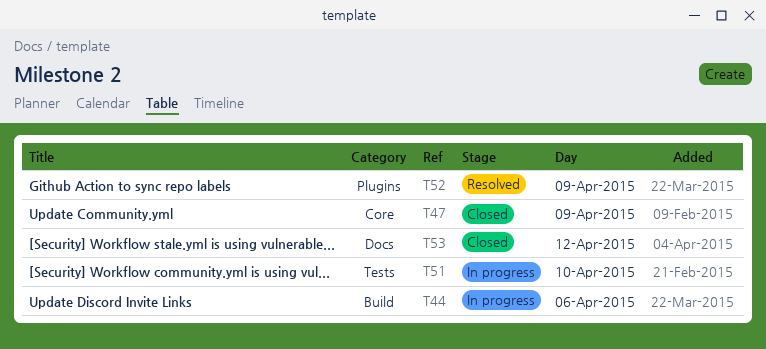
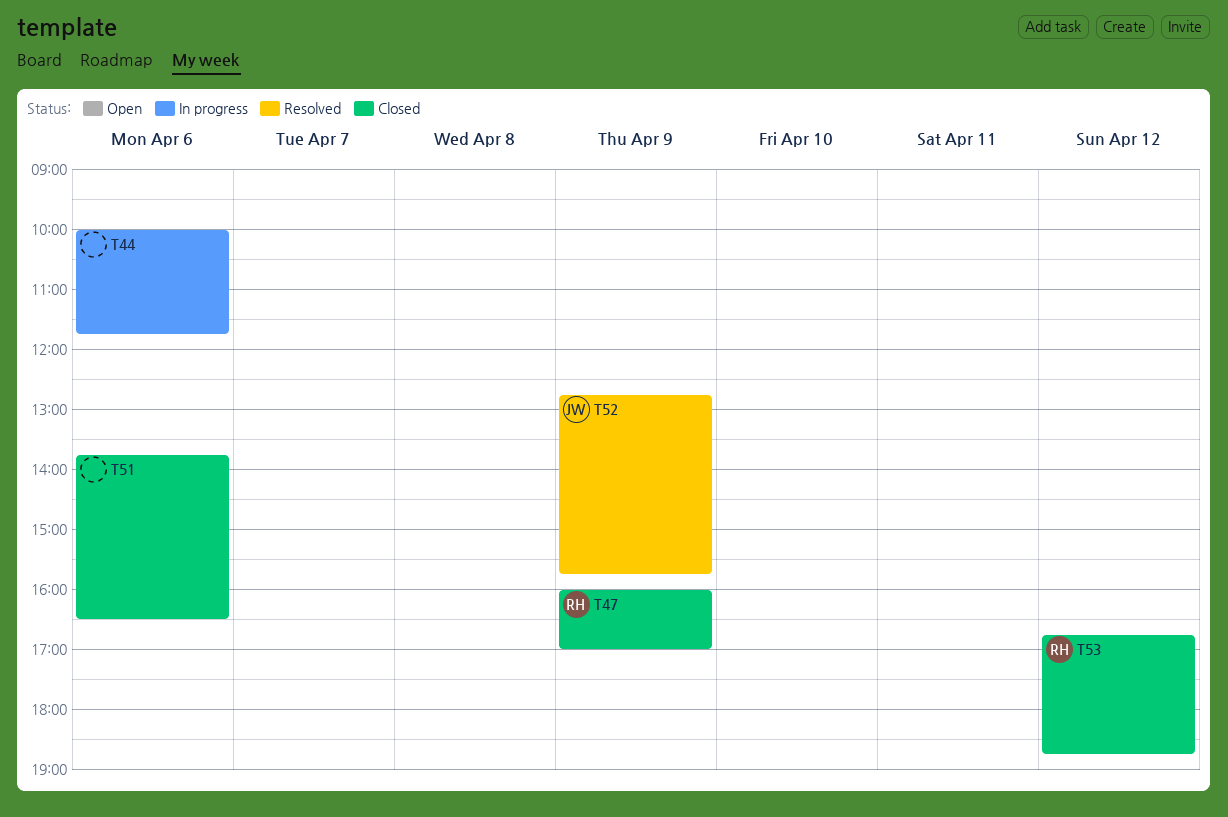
T51, status: In progress -> Closed
T51, day: Apr 10 -> Apr 6

